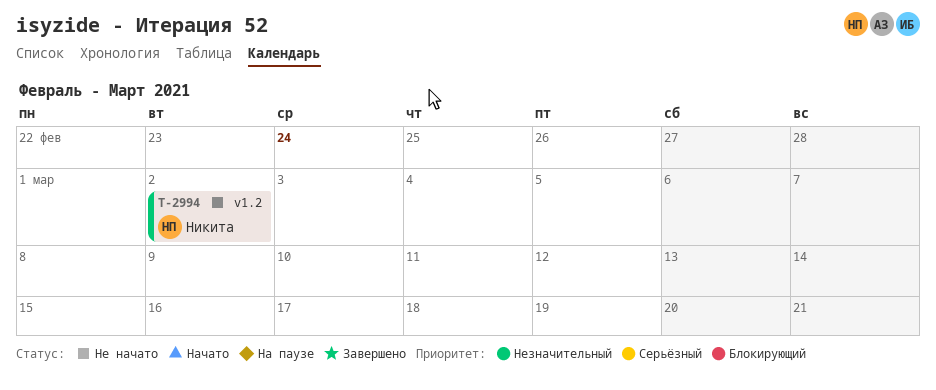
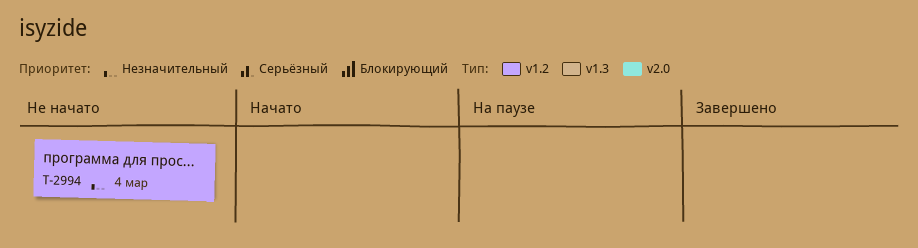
T-2994, due: Mar 2 -> Mar 4

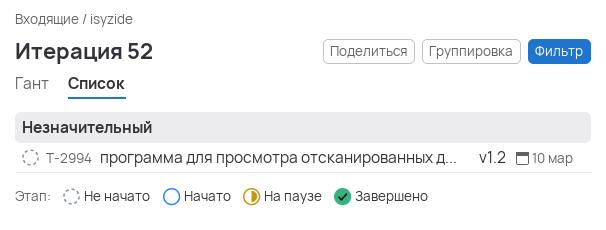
T-2994, due: Mar 4 -> Mar 10

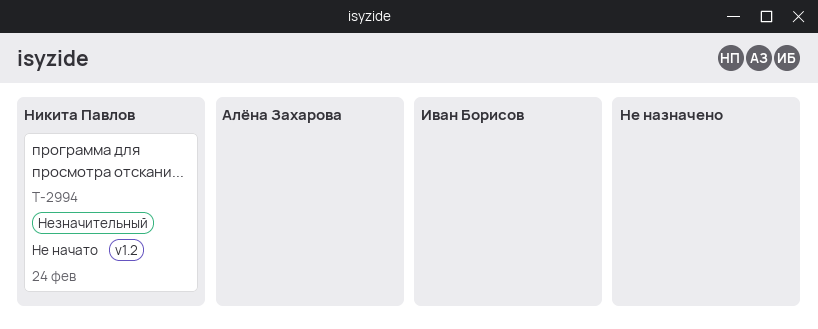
T-2994, due: Mar 10 -> Feb 24

